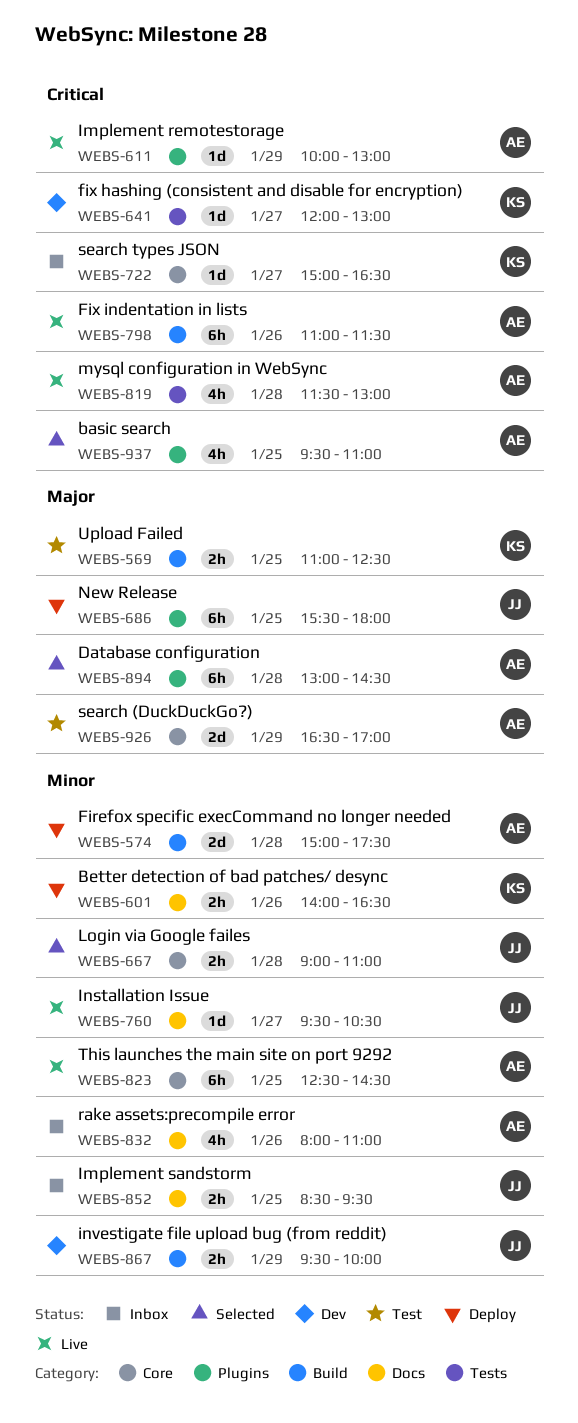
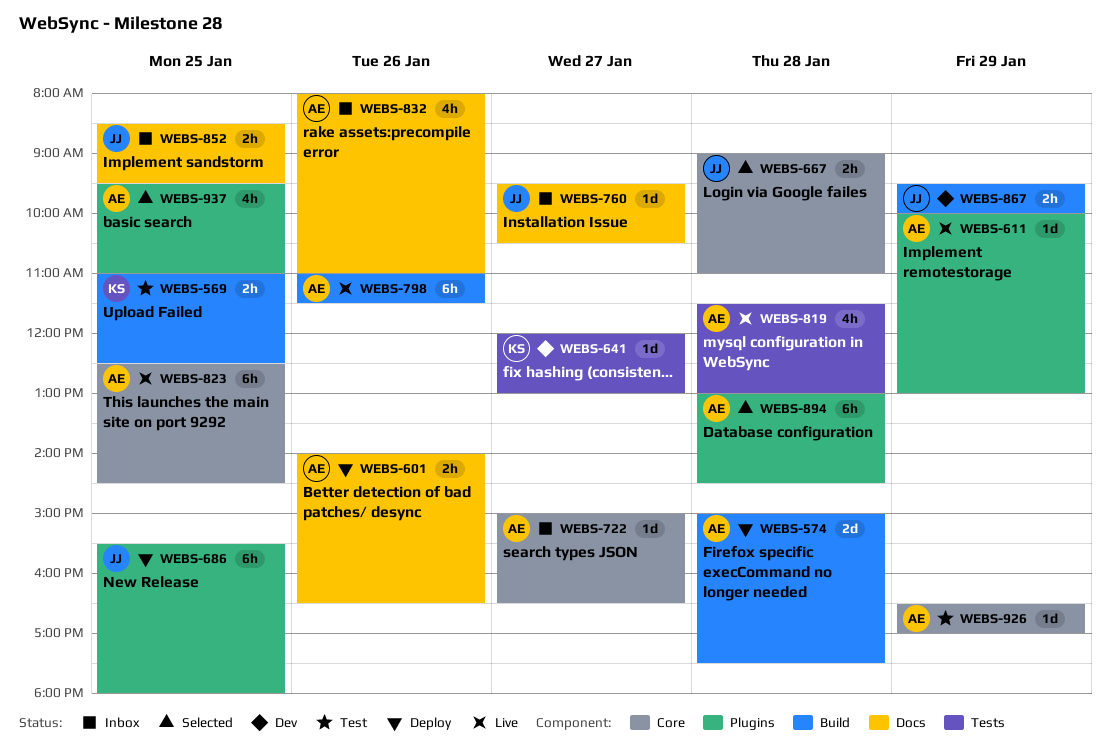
WEBS-601, owner: KS -> AE
WEBS-722, owner: KS -> AE
WEBS-760, status: Live -> Inbox
WEBS-926, estimate: 2d -> 1d

